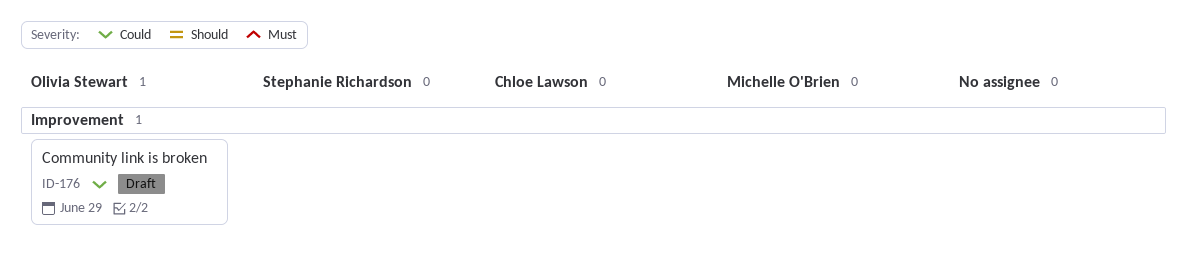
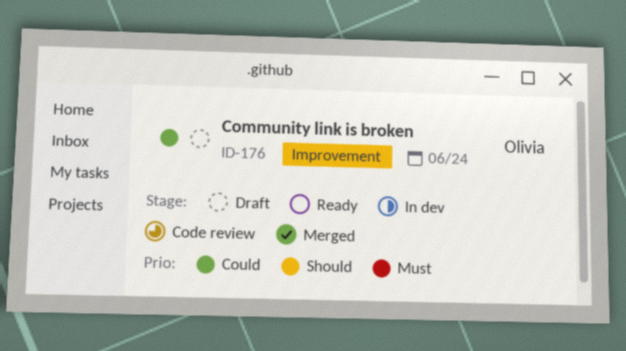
ID-176, due: Jun 29 -> Jun 24

